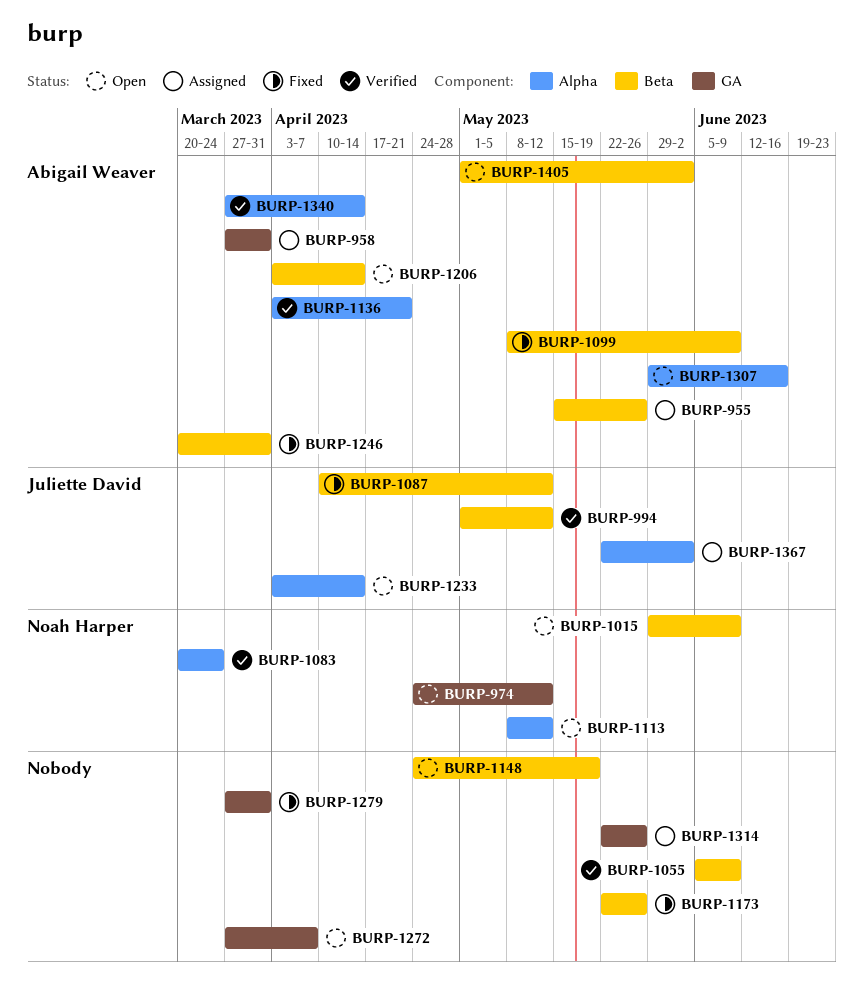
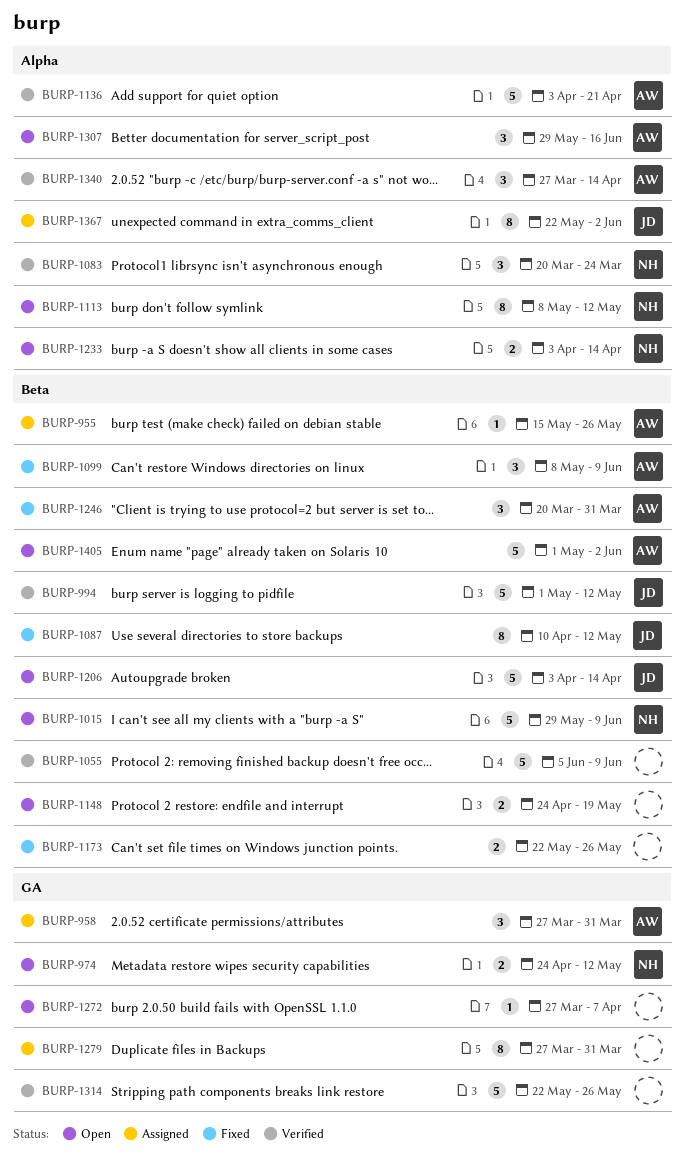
BURP-1206, owner: Abigail Weaver -> Juliette David
BURP-1233, owner: Juliette David -> Noah Harper
BURP-1279, status: Fixed -> Assigned
BURP-1314, status: Assigned -> Verified

